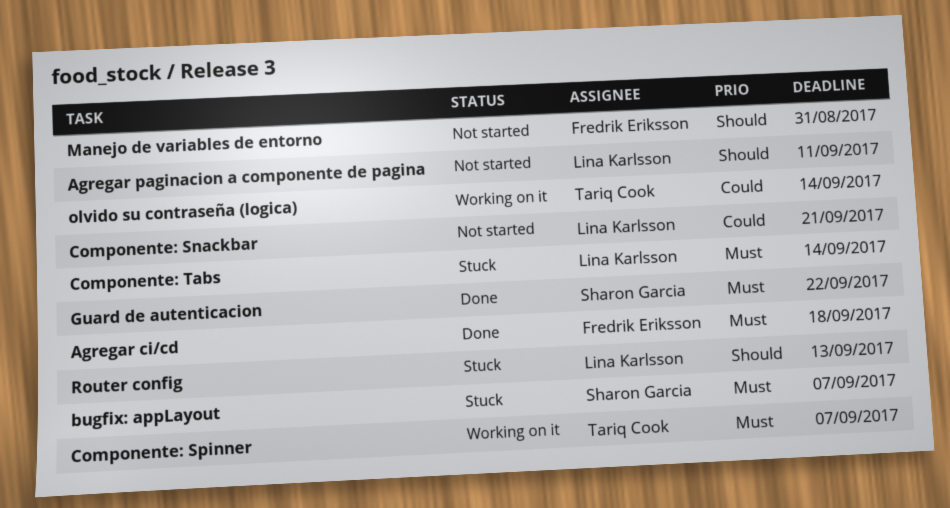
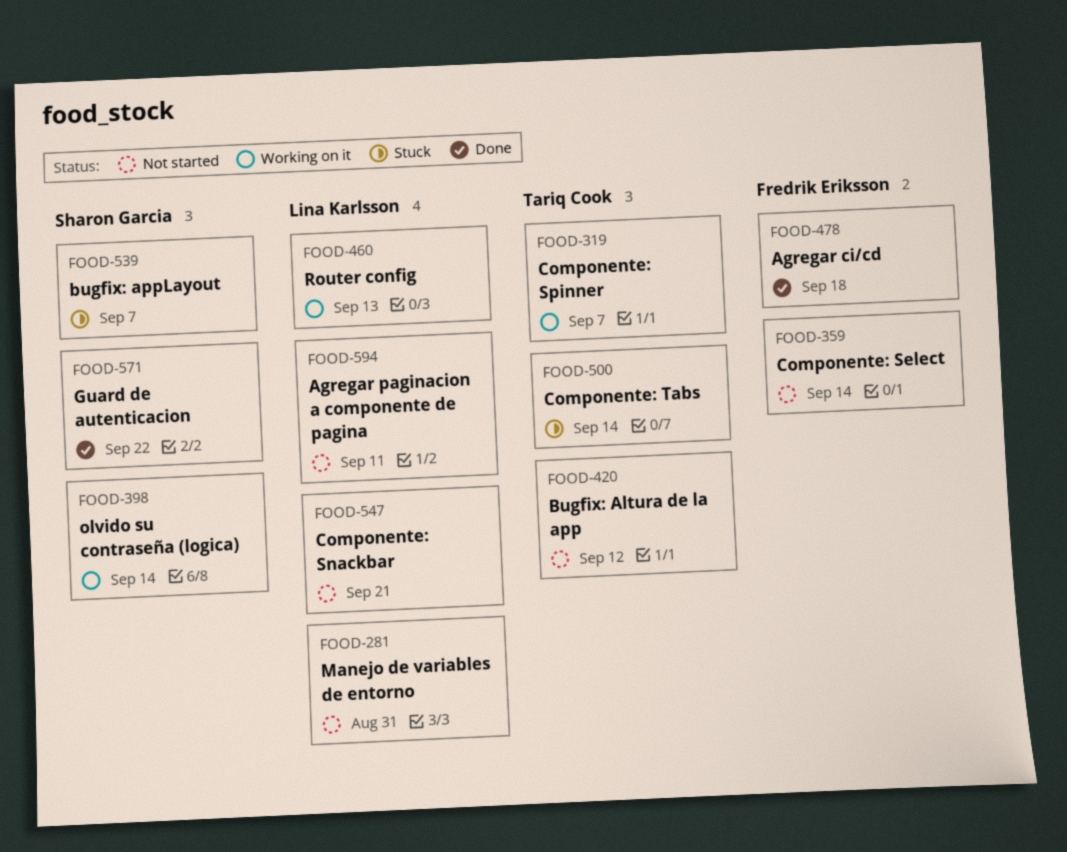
Bugfix: Altura de la app: none -> present
Componente: Select: none -> present
Componente: Tabs, owner: Lina Karlsson -> Tariq Cook
Manejo de variables de entorno, owner: Fredrik Eriksson -> Lina Karlsson
olvido su contraseña (logica), owner: Tariq Cook -> Sharon Garcia
Router config, status: Stuck -> Working on it

